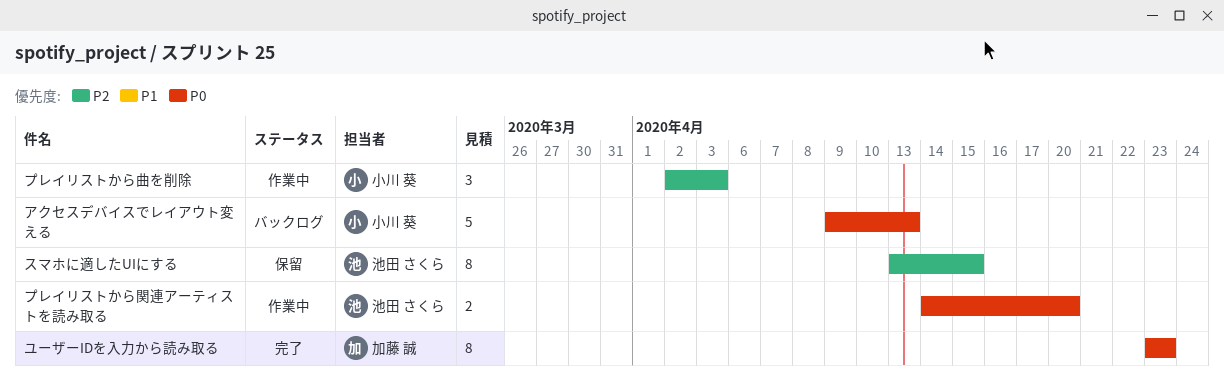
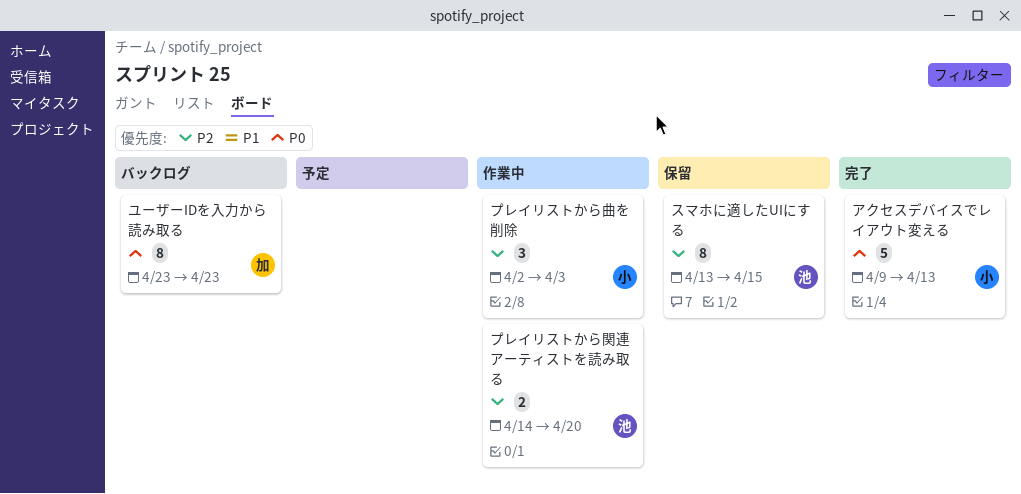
アクセスデバイスでレイアウト変える, status: バックログ -> 完了
プレイリストから関連アーティストを読み取る, priority: P0 -> P2
ユーザーIDを入力から読み取る, status: 完了 -> バックログ

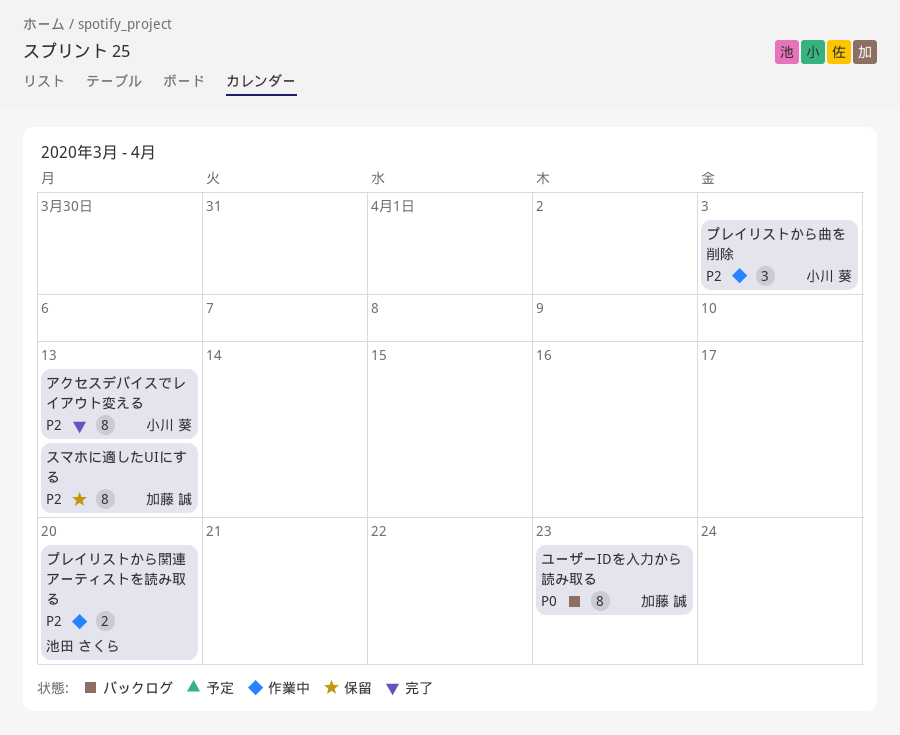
アクセスデバイスでレイアウト変える, priority: P0 -> P2
アクセスデバイスでレイアウト変える, estimate: 5 -> 8
スマホに適したUIにする, owner: 池田 さくら -> 加藤 誠
スマホに適したUIにする, due: Apr 15 -> Apr 13

